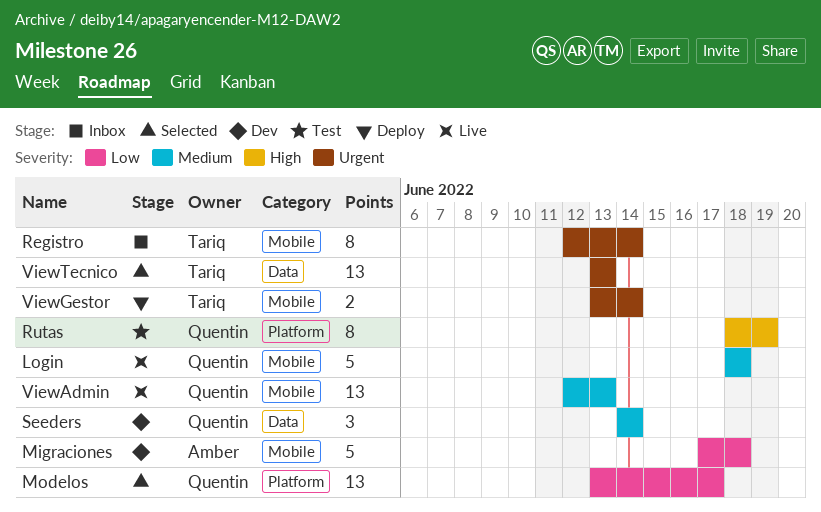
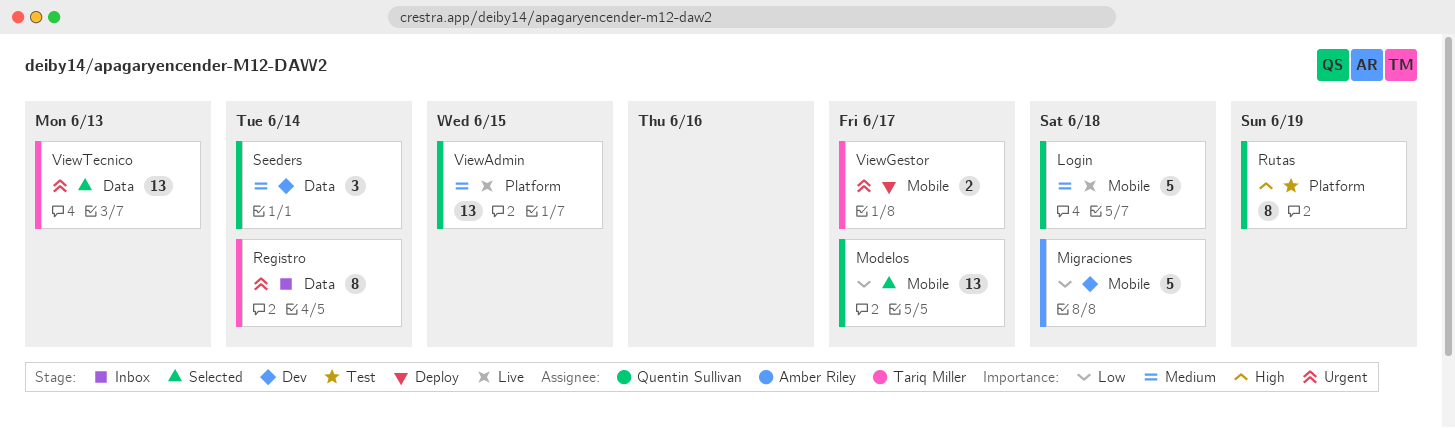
Modelos, label: Platform -> Mobile
Registro, label: Mobile -> Data
ViewAdmin, label: Mobile -> Platform
ViewAdmin, due: Jun 13 -> Jun 15
ViewGestor, due: Jun 14 -> Jun 17

